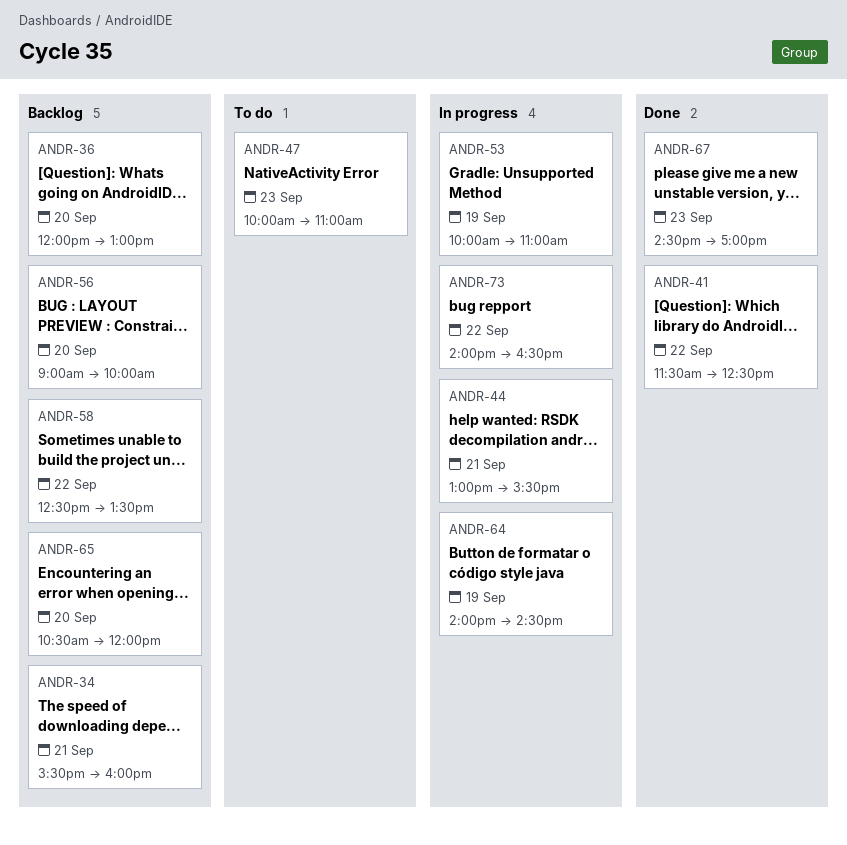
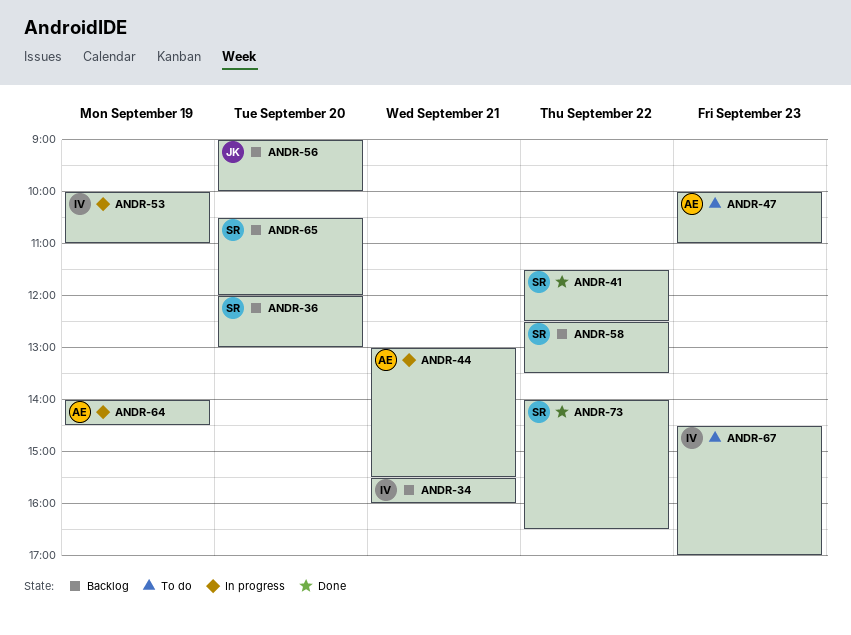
ANDR-67, status: Done -> To do
ANDR-73, status: In progress -> Done

